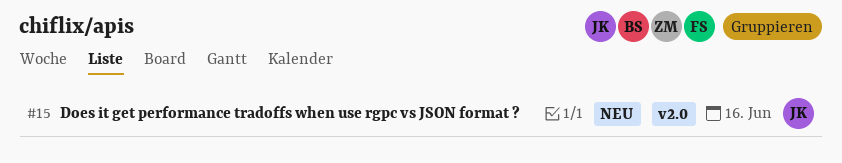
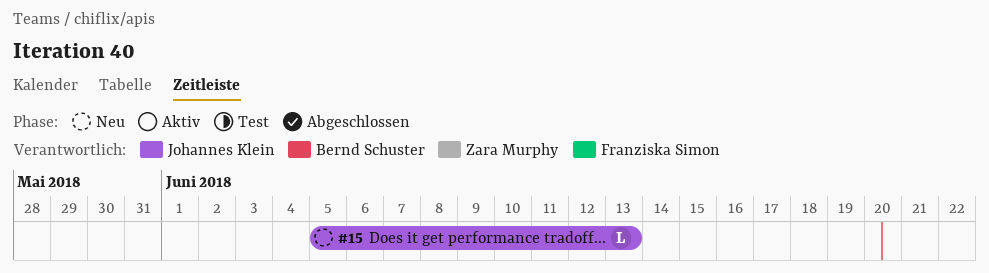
#15, due: Jun 16 -> Jun 13

